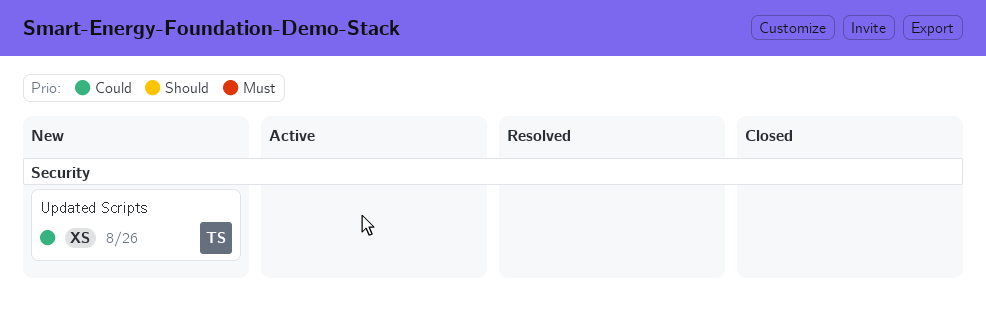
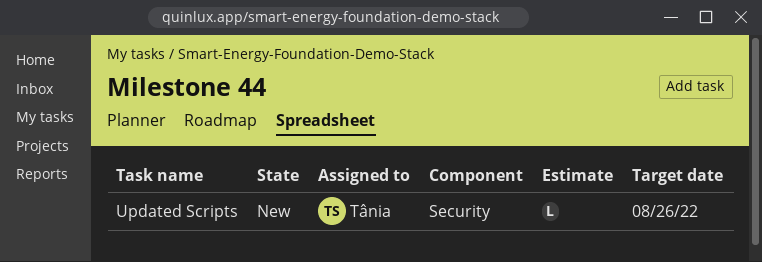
Updated Scripts, estimate: XS -> L

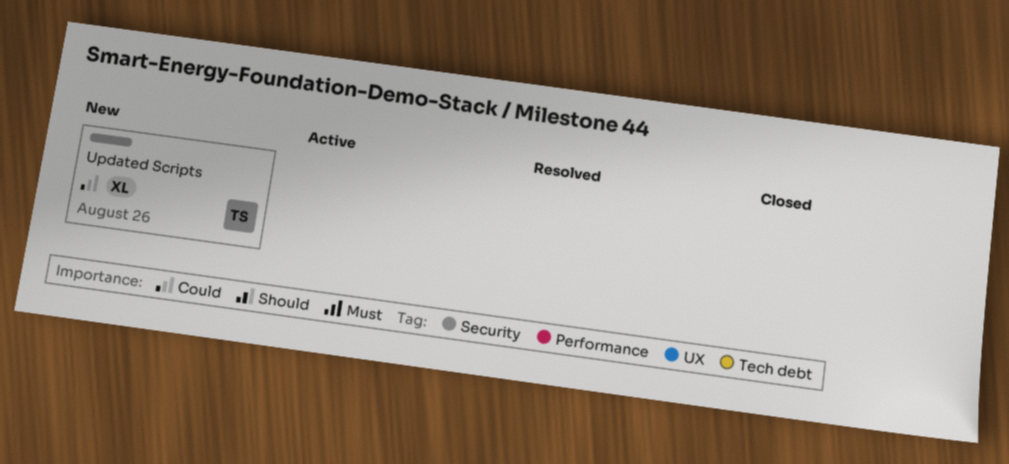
Updated Scripts, estimate: L -> XL

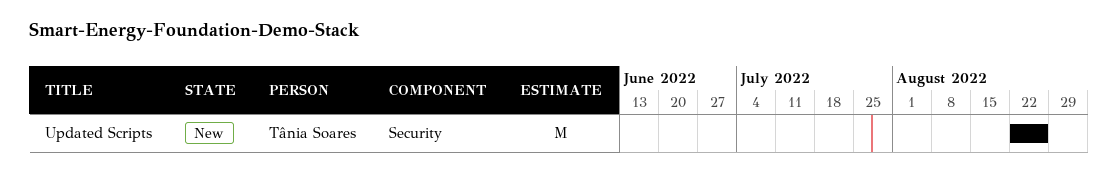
Updated Scripts, estimate: XL -> M

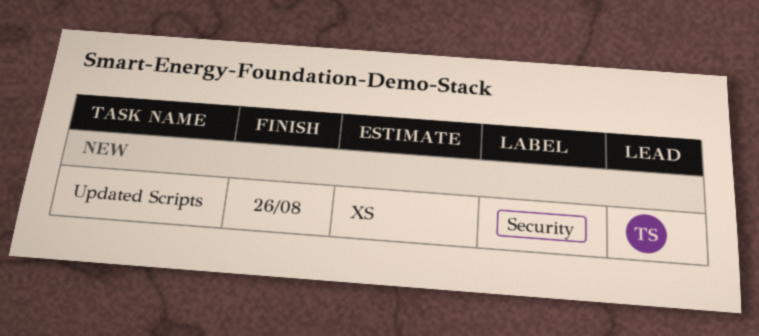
Updated Scripts, estimate: M -> XS

